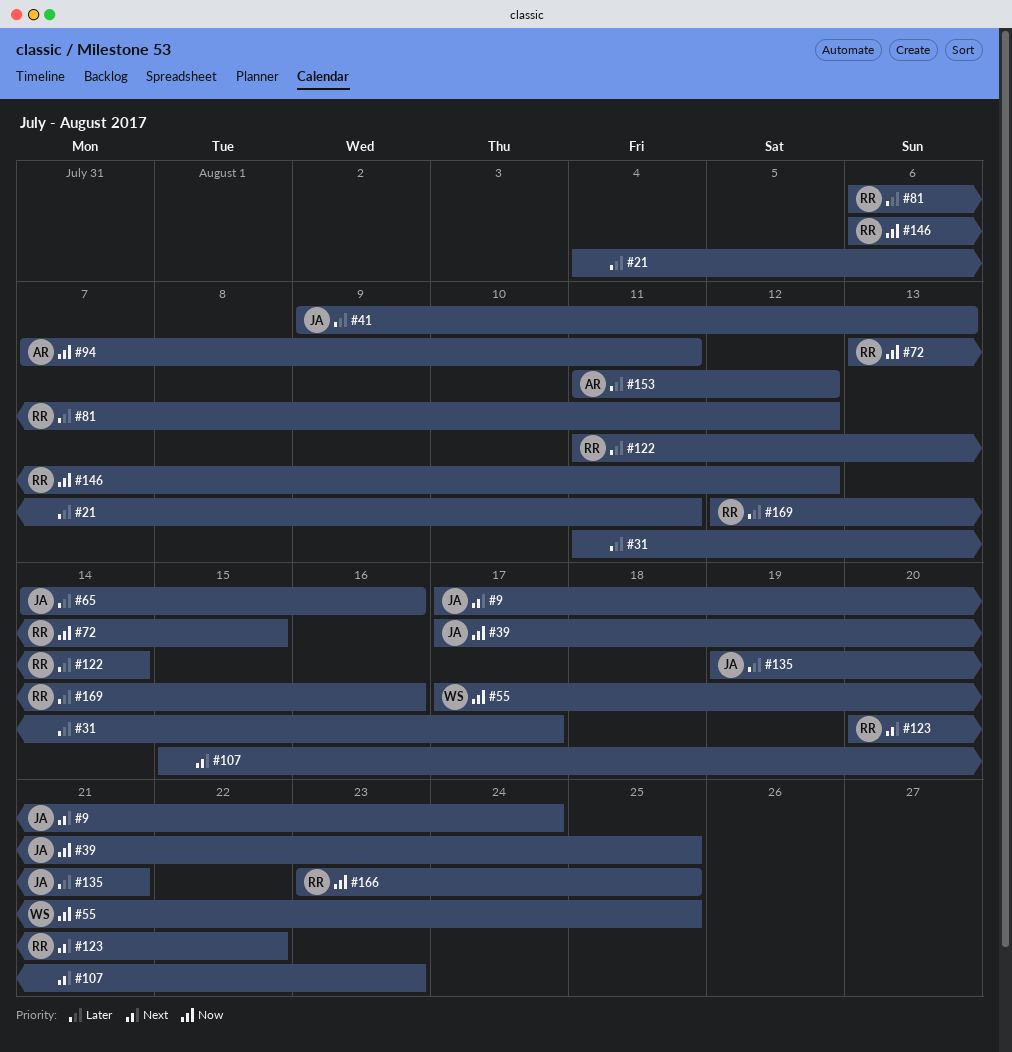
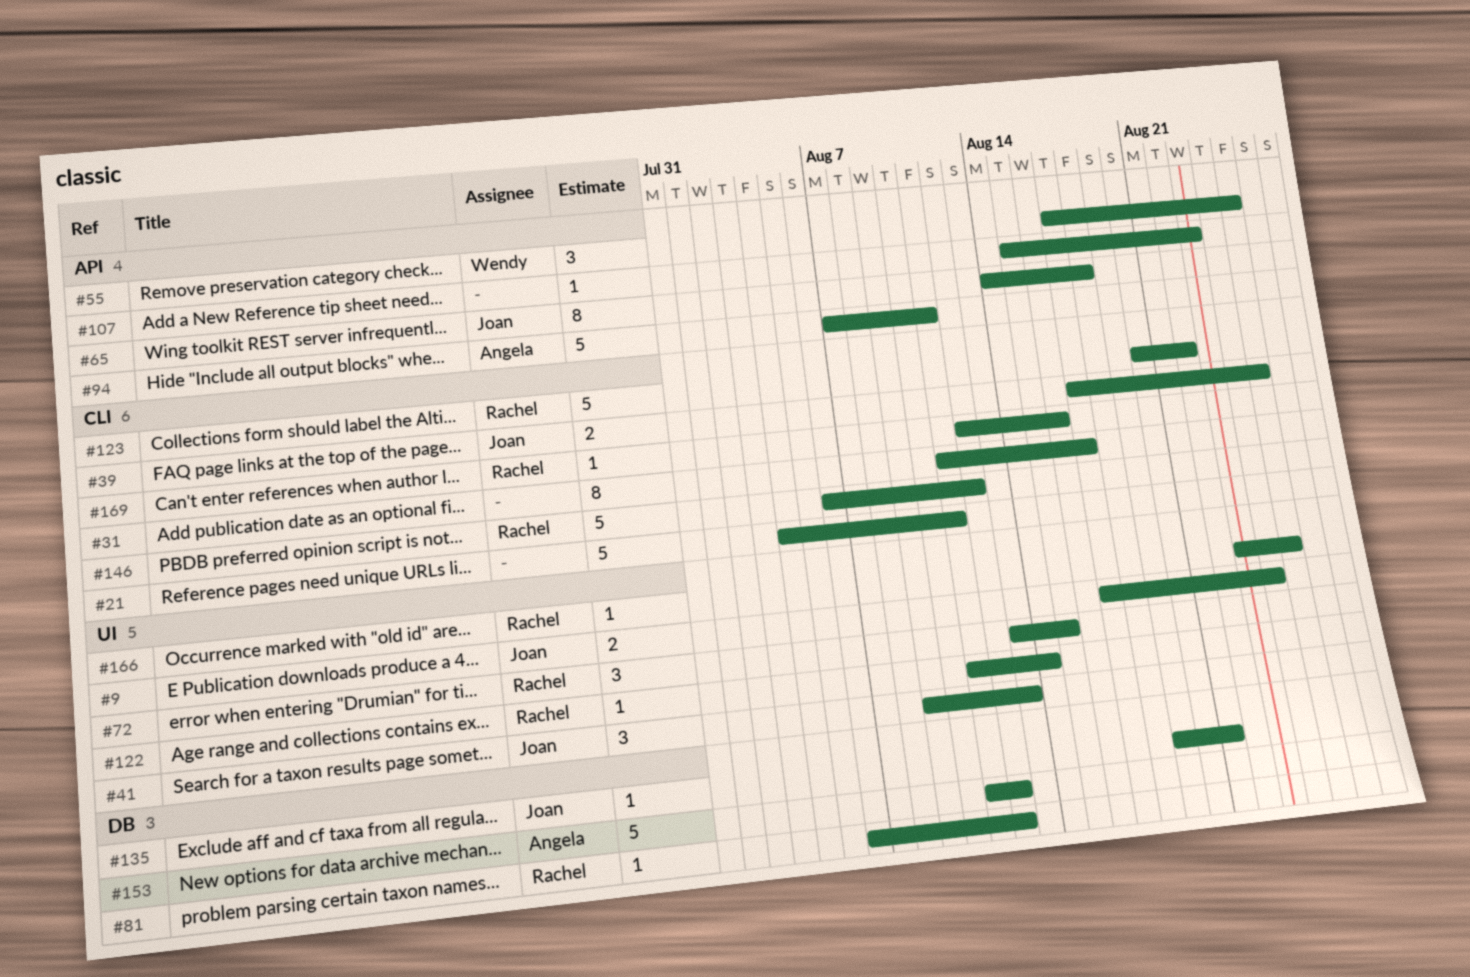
#65, due: Aug 16 -> Aug 18

